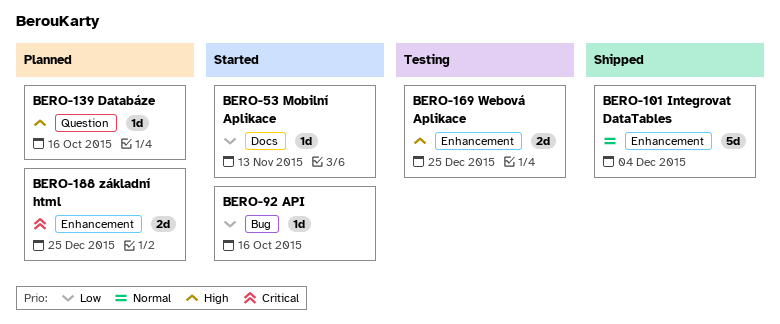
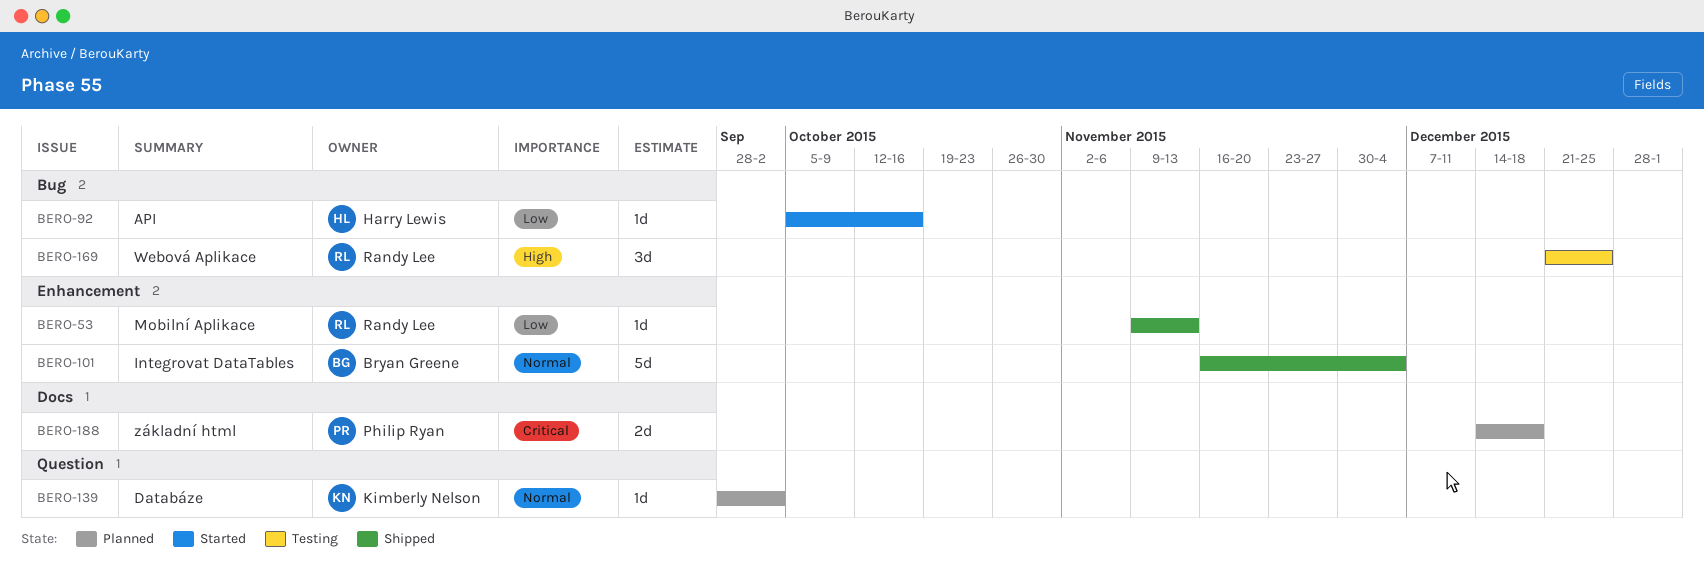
BERO-53, status: Started -> Shipped
BERO-53, label: Docs -> Enhancement
BERO-139, priority: High -> Normal
BERO-139, due: Oct 16 -> Oct 2
BERO-169, label: Enhancement -> Bug
BERO-169, estimate: 2d -> 3d
BERO-188, label: Enhancement -> Docs
BERO-188, due: Dec 25 -> Dec 18

